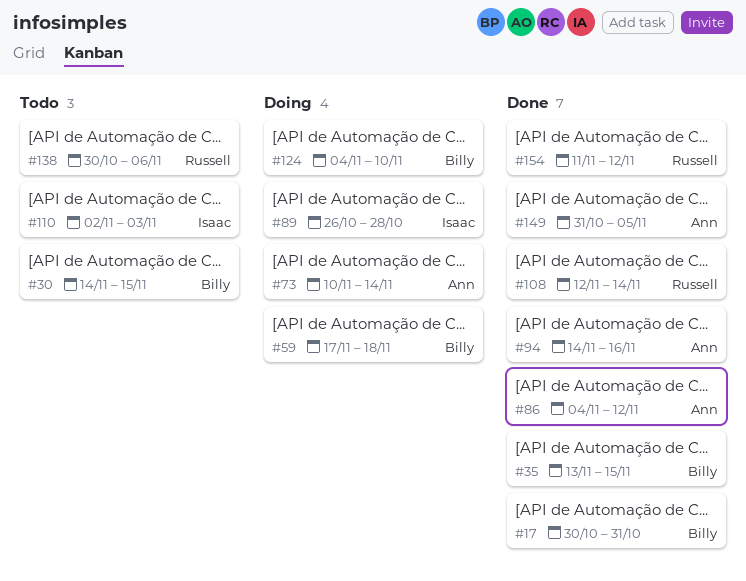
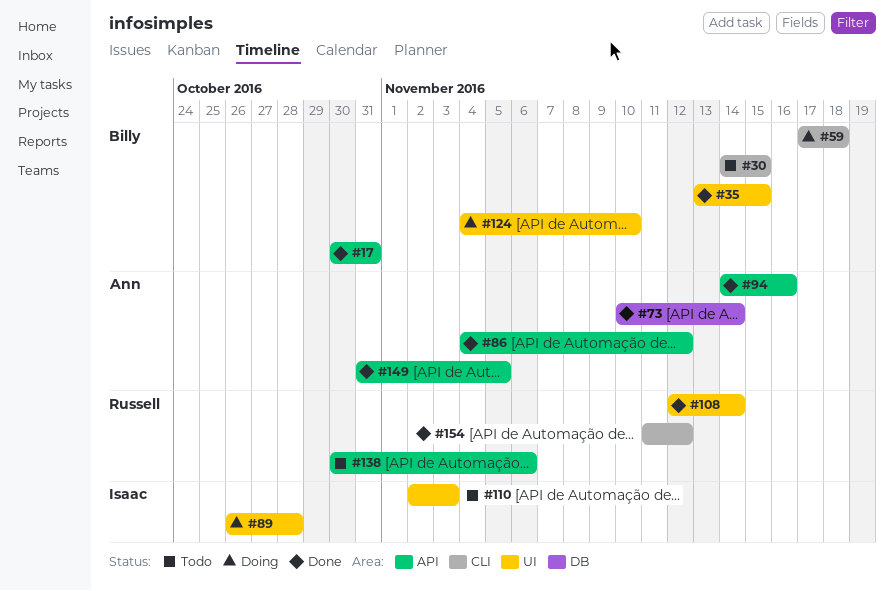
#73, status: Doing -> Done

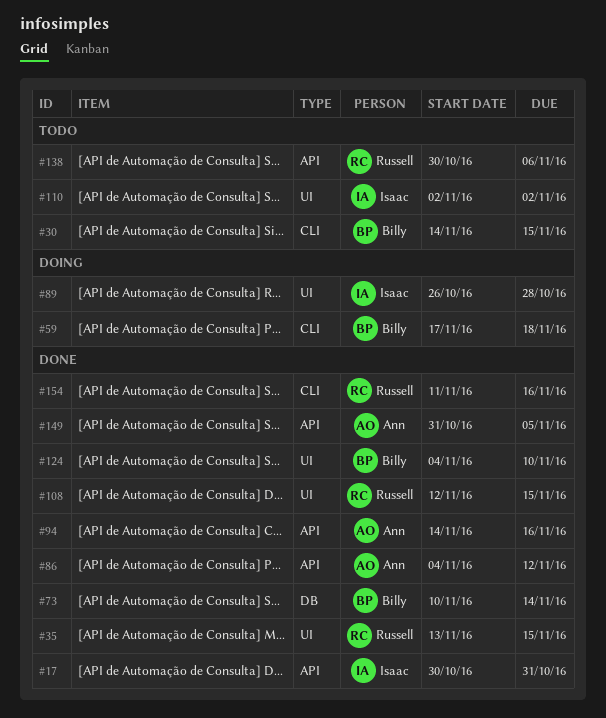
#17, owner: Billy -> Isaac
#35, owner: Billy -> Russell
#73, owner: Ann -> Billy
#108, due: Nov 14 -> Nov 15
#110, due: Nov 3 -> Nov 2
#124, status: Doing -> Done
#154, due: Nov 12 -> Nov 16

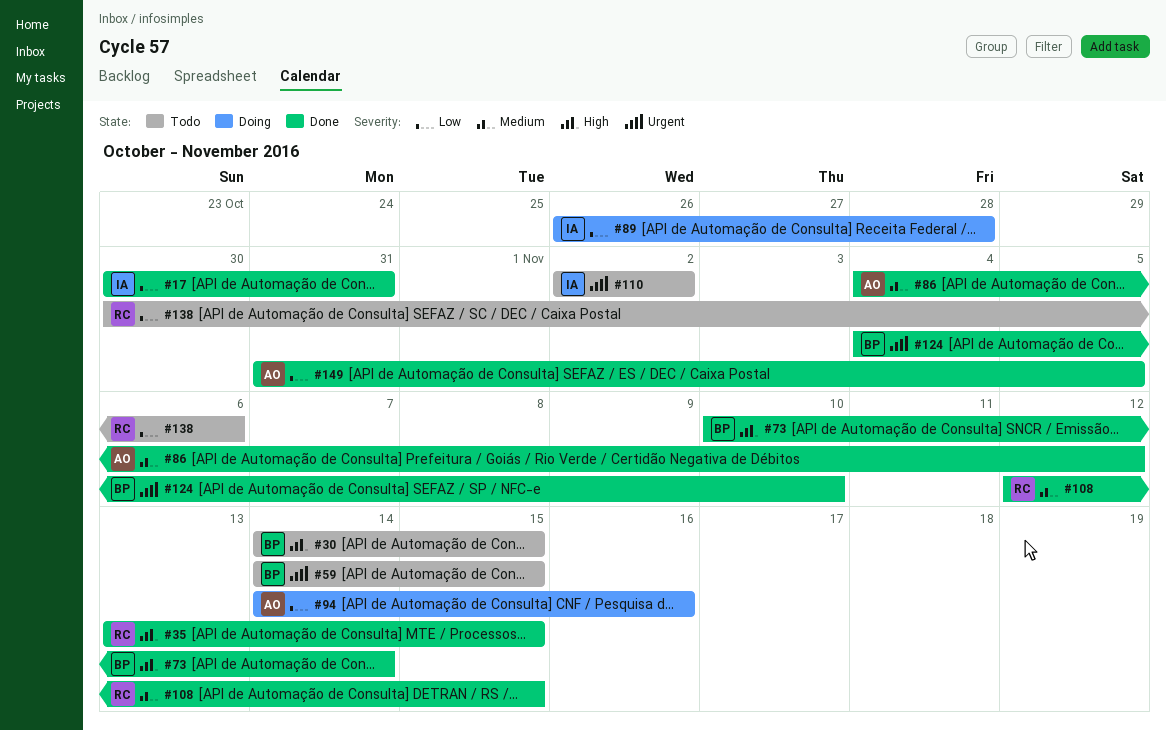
#59, status: Doing -> Todo
#59, start: Nov 17 -> Nov 14
#59, due: Nov 18 -> Nov 15
#94, status: Done -> Doing
#154: present -> none

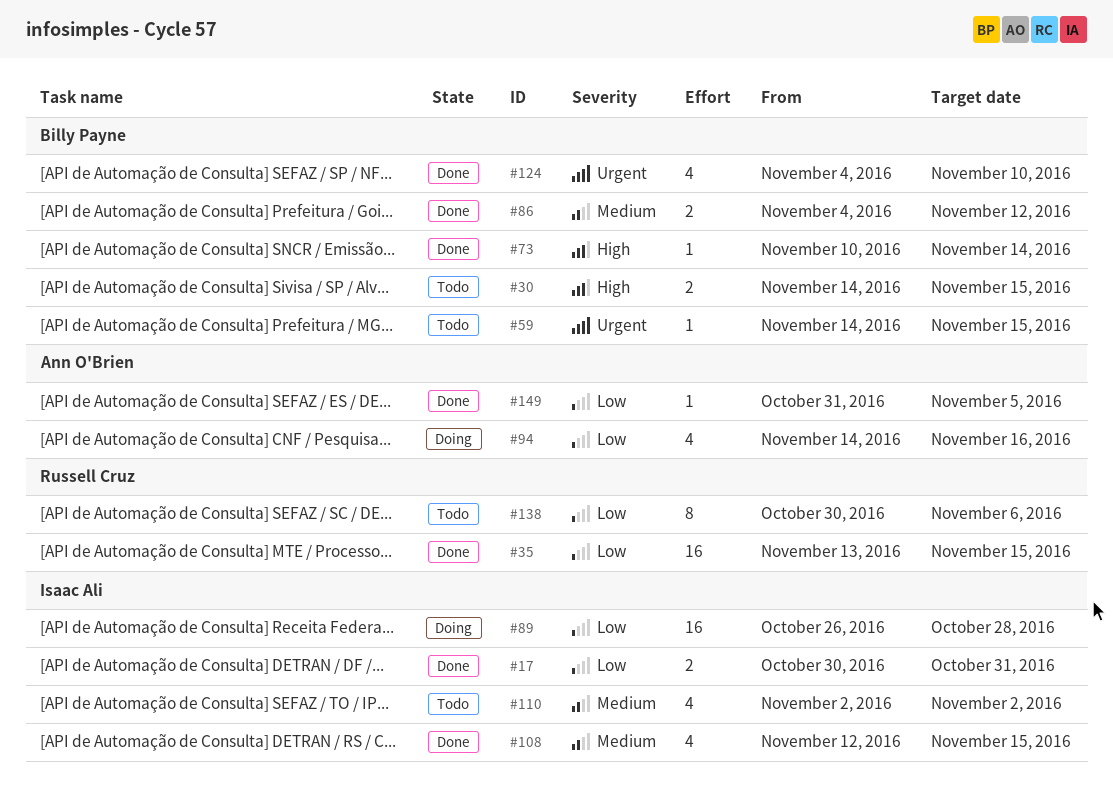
#35, priority: High -> Low
#86, owner: Ann O'Brien -> Billy Payne
#108, owner: Russell Cruz -> Isaac Ali
#110, priority: Urgent -> Medium

